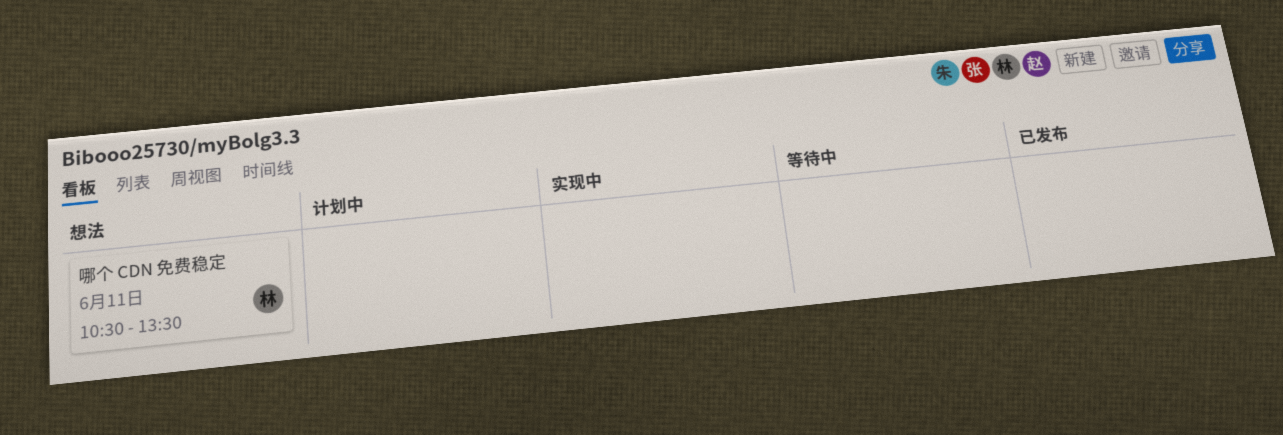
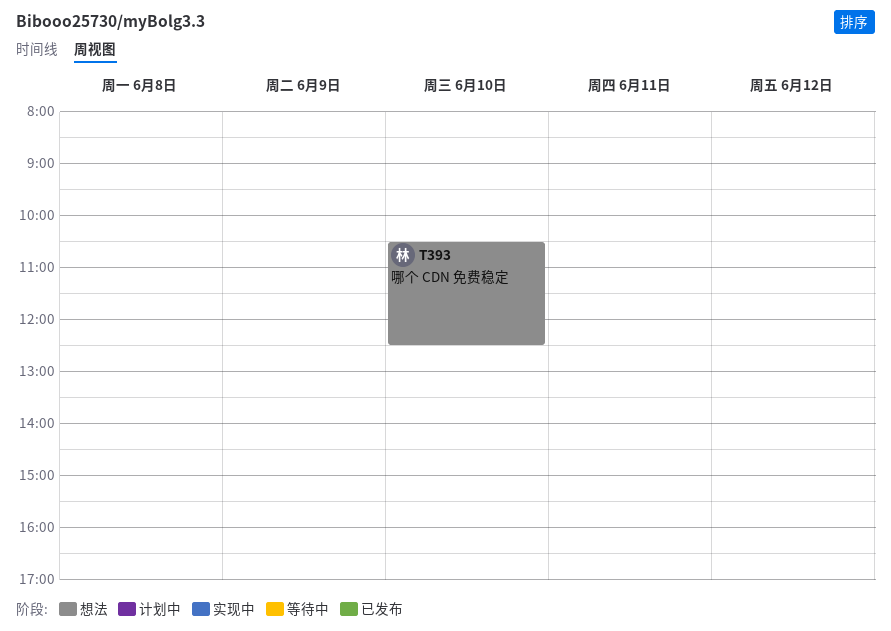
哪个 CDN 免费稳定, day: Jun 11 -> Jun 10
哪个 CDN 免费稳定, ends: 13:30 -> 12:30

